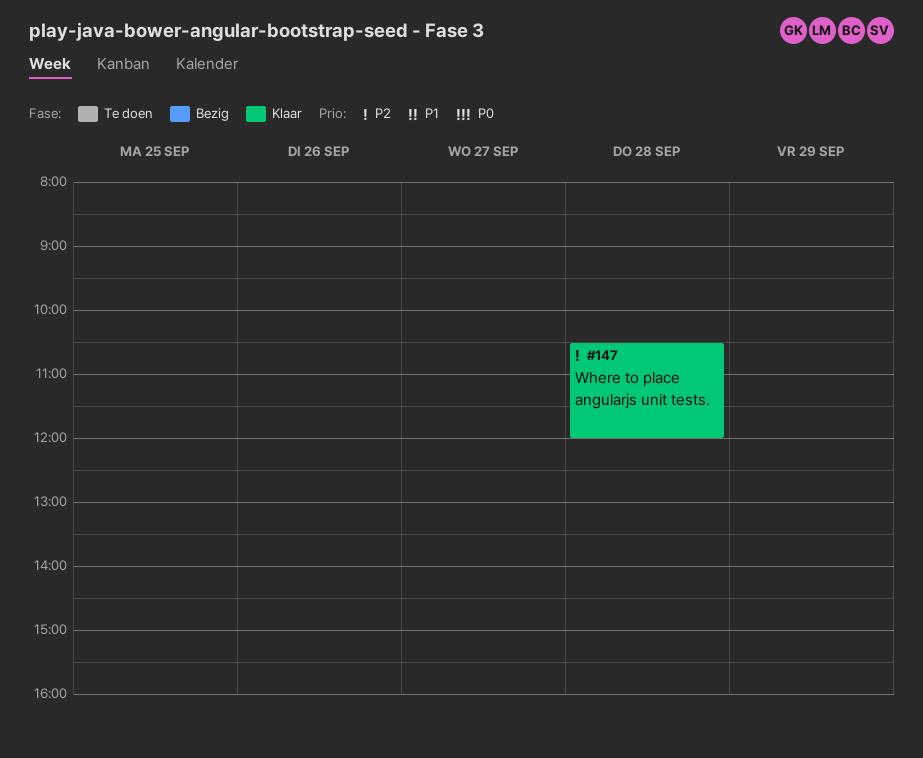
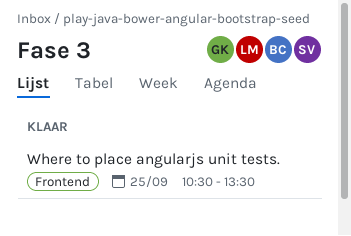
Where to place angularjs unit tests., day: Sep 28 -> Sep 25
Where to place angularjs unit tests., ends: 12:00 -> 13:30

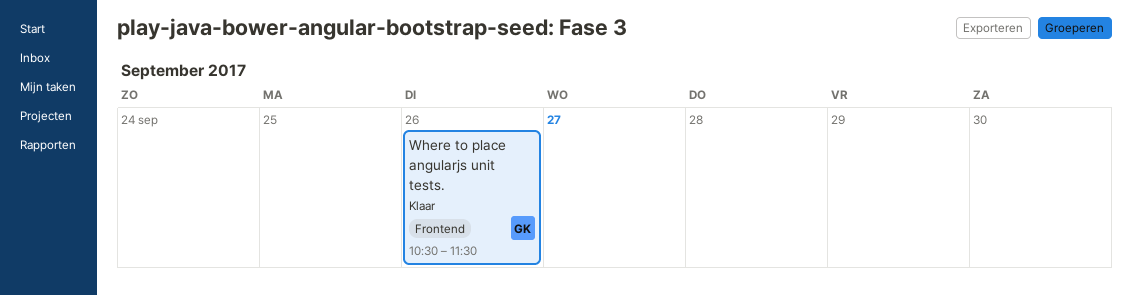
Where to place angularjs unit tests., day: Sep 25 -> Sep 26
Where to place angularjs unit tests., ends: 13:30 -> 11:30

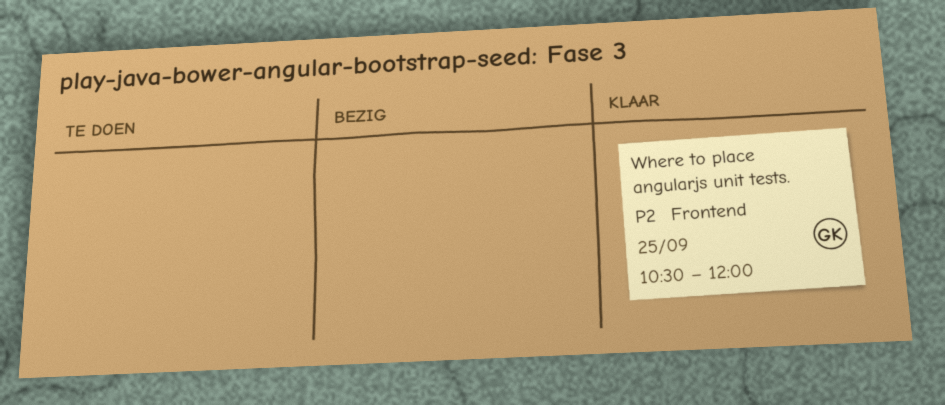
Where to place angularjs unit tests., day: Sep 26 -> Sep 25
Where to place angularjs unit tests., ends: 11:30 -> 12:00

